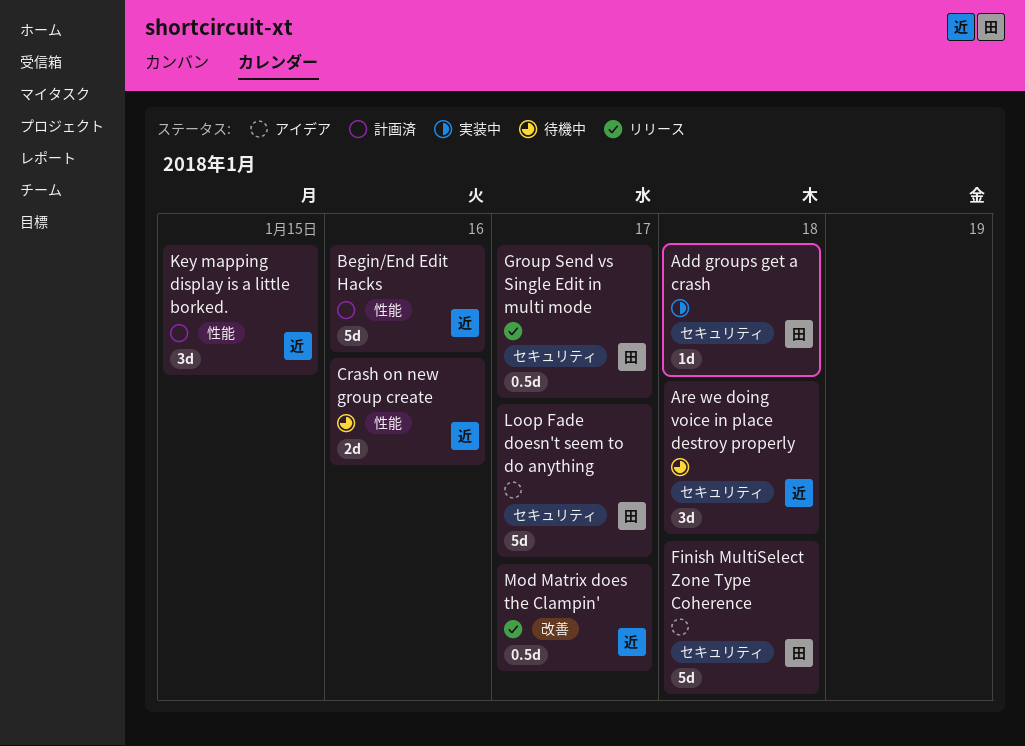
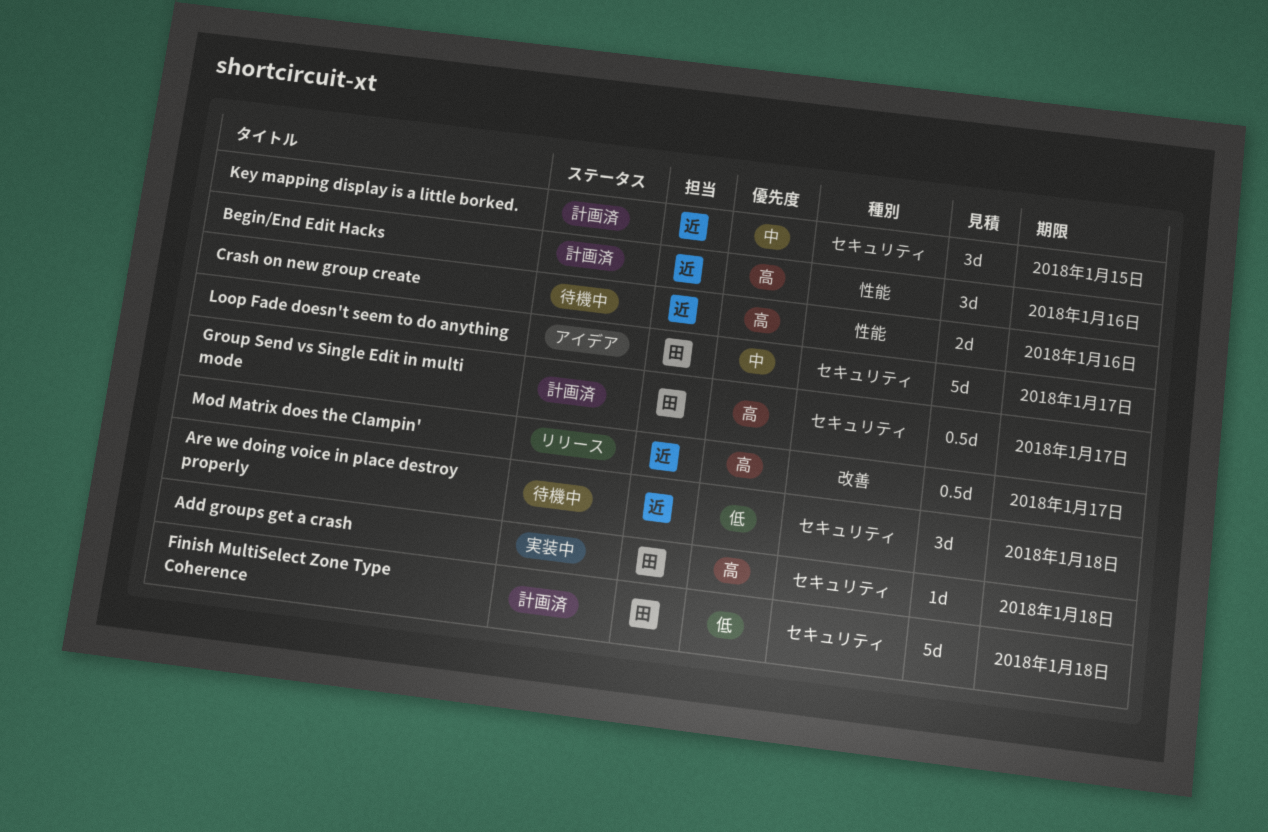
Begin/End Edit Hacks, estimate: 5d -> 3d
Finish MultiSelect Zone Type Coherence, status: アイデア -> 計画済
Group Send vs Single Edit in multi mode, status: リリース -> 計画済
Key mapping display is a little borked., label: 性能 -> セキュリティ

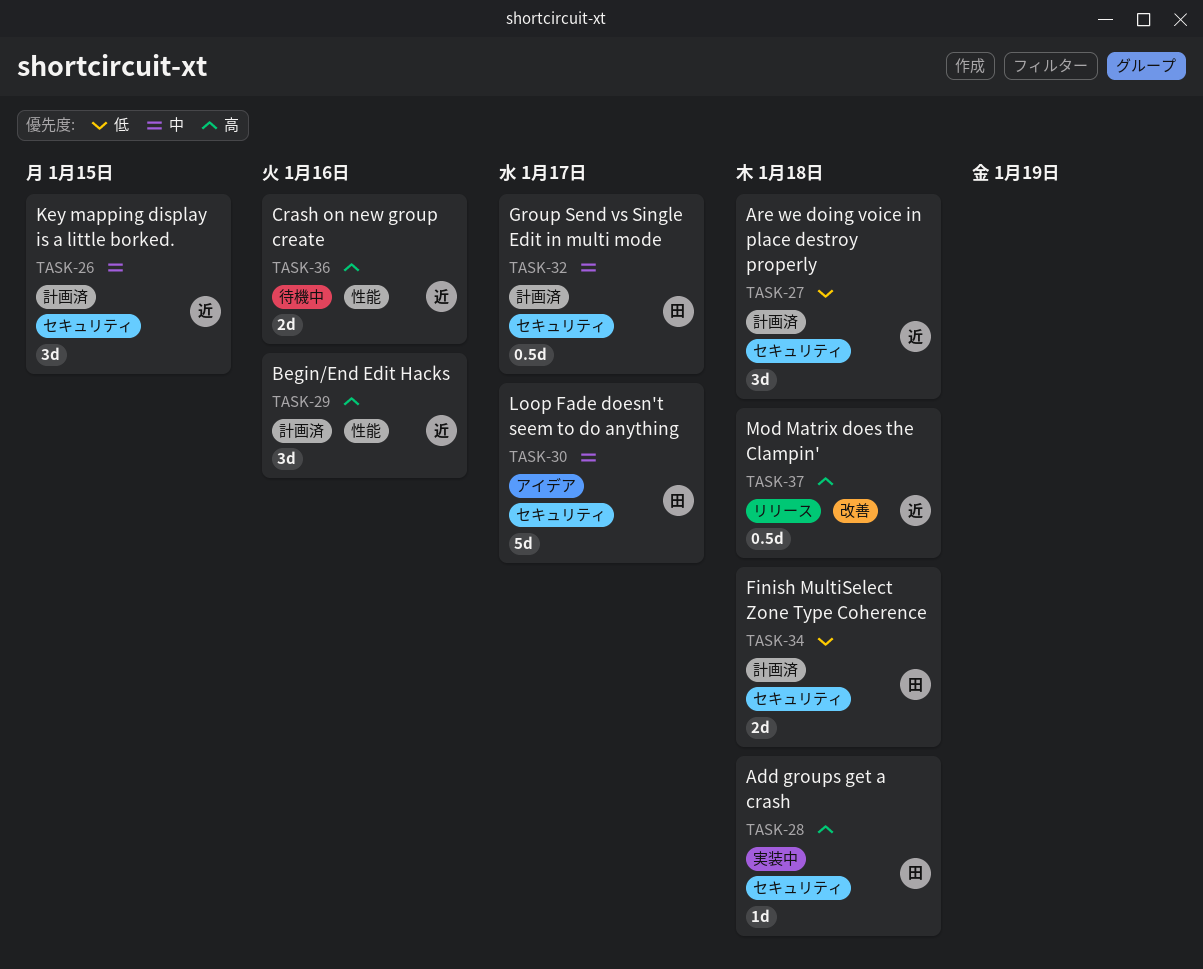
Are we doing voice in place destroy properly, status: 待機中 -> 計画済
Finish MultiSelect Zone Type Coherence, estimate: 5d -> 2d
Group Send vs Single Edit in multi mode, priority: 高 -> 中
Mod Matrix does the Clampin', due: Jan 17 -> Jan 18

